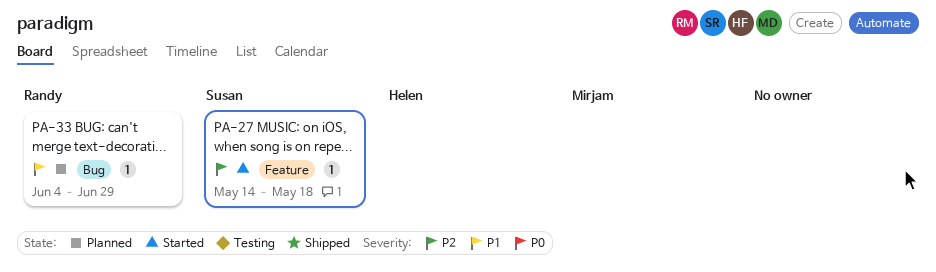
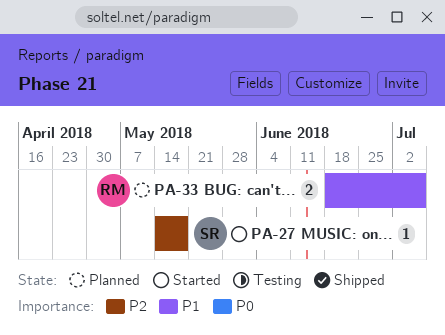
PA-33, estimate: 1 -> 2
PA-33, start: Jun 4 -> Jun 18
PA-33, due: Jun 29 -> Jul 6

